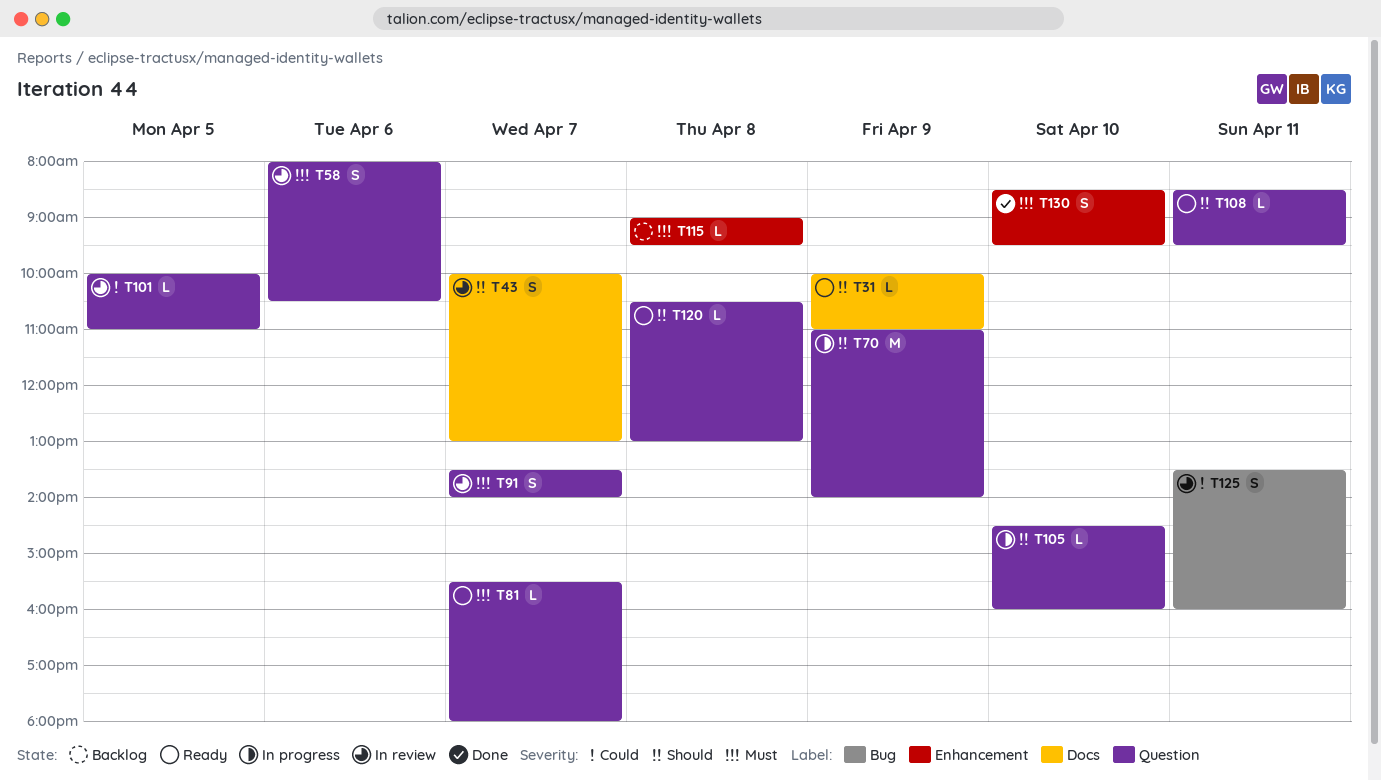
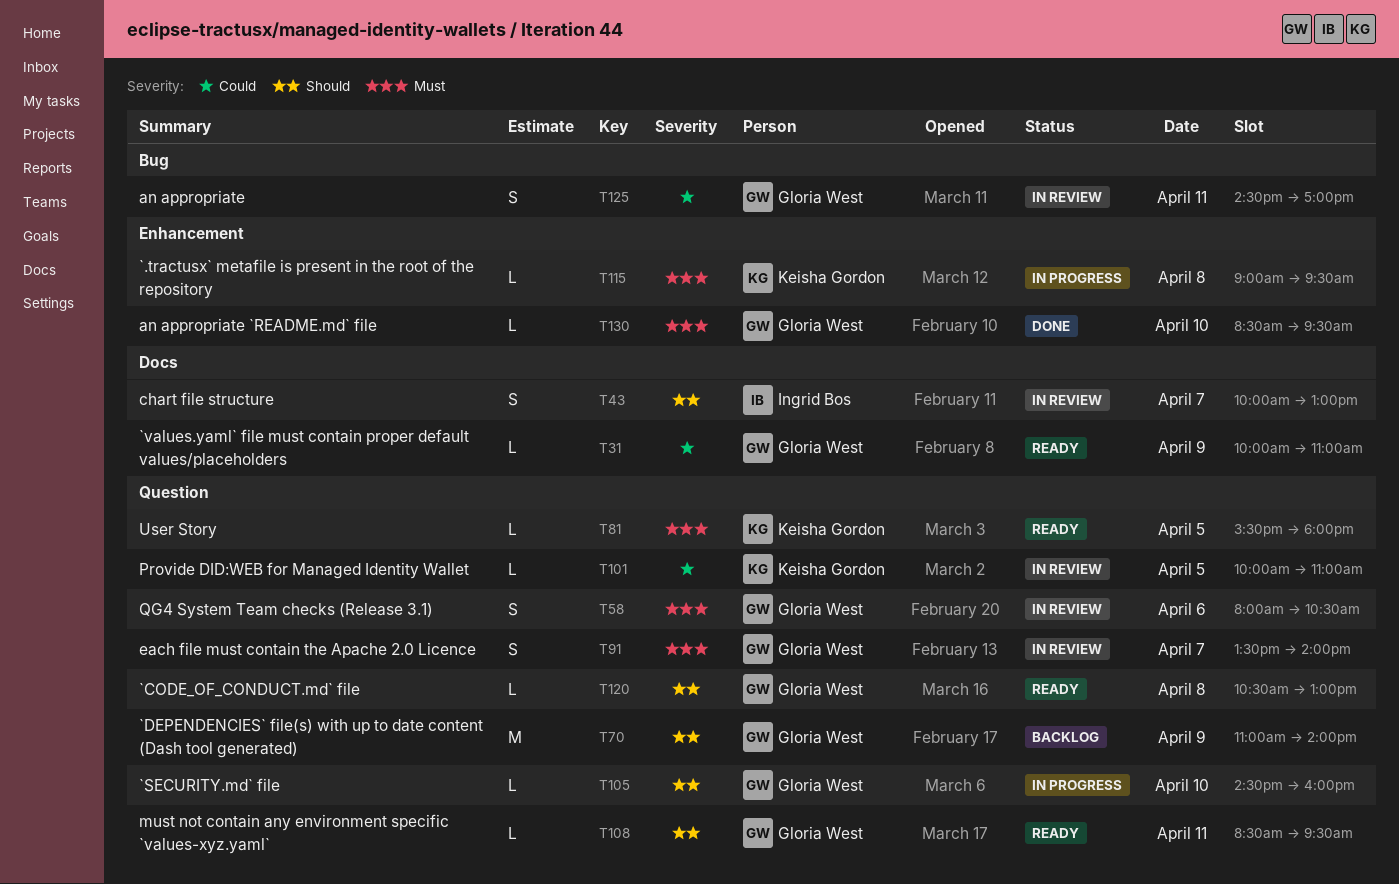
T31, priority: Should -> Could
T70, status: In progress -> Backlog
T81, day: Apr 7 -> Apr 5
T115, status: Backlog -> In progress
T125, begins: 13:30 -> 14:30
T125, ends: 16:00 -> 17:00
T130, estimate: S -> L

